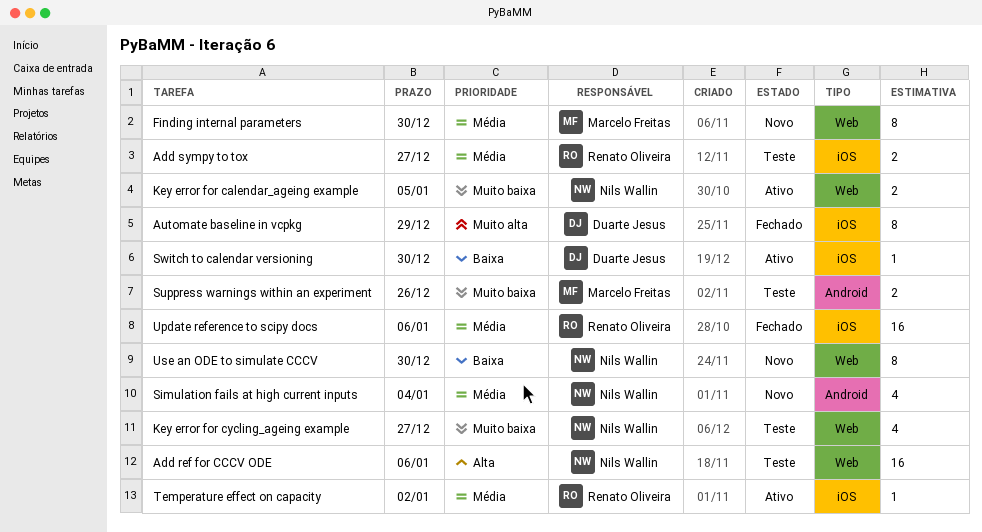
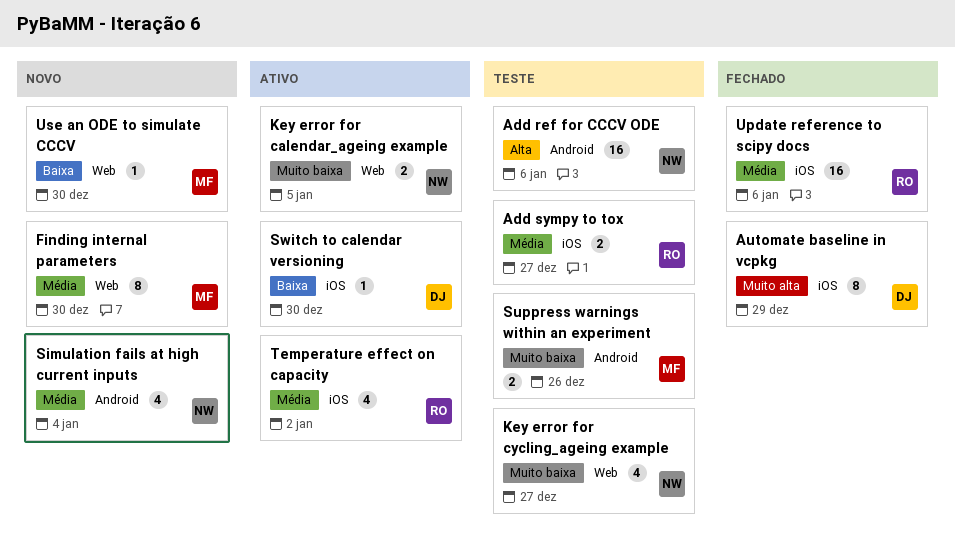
Add ref for CCCV ODE, label: Web -> Android
Temperature effect on capacity, estimate: 1 -> 4
Use an ODE to simulate CCCV, owner: Nils Wallin -> Marcelo Freitas
Use an ODE to simulate CCCV, estimate: 8 -> 1

